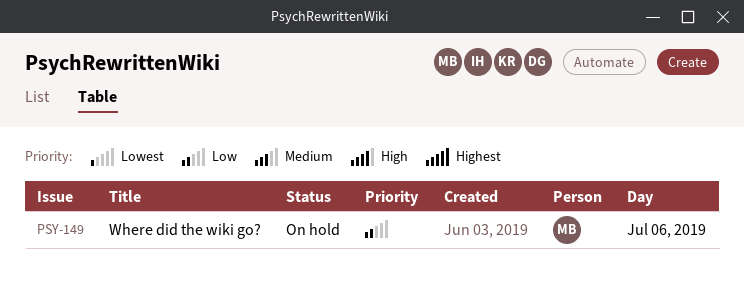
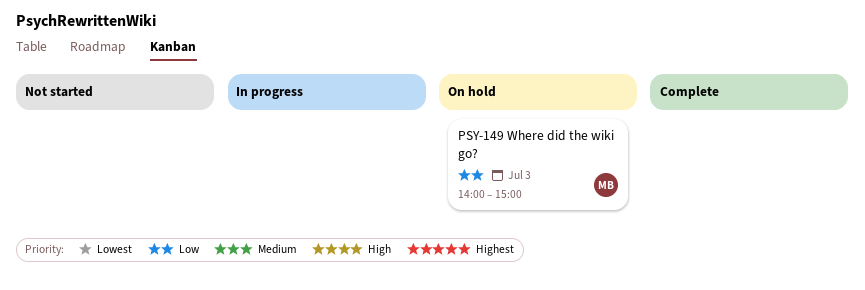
PSY-149, day: Jul 6 -> Jul 3

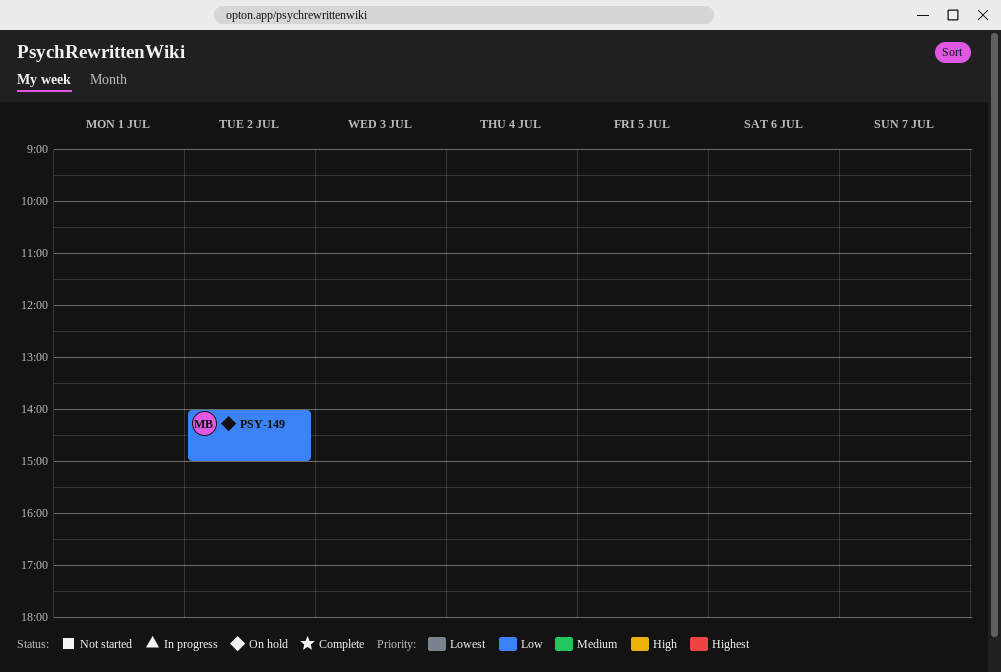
PSY-149, day: Jul 3 -> Jul 2

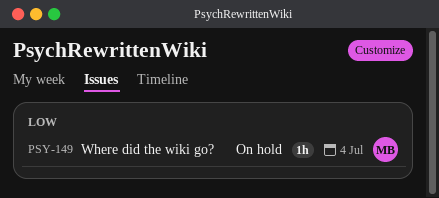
PSY-149, day: Jul 2 -> Jul 4

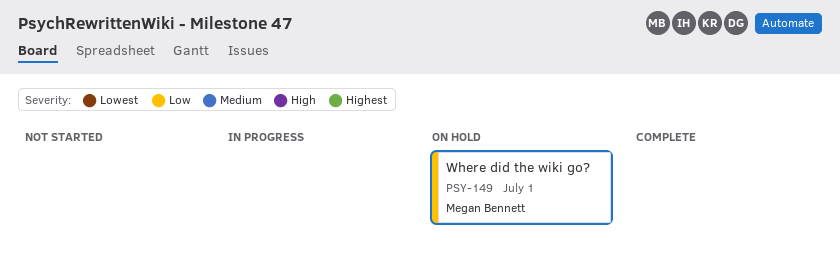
PSY-149, day: Jul 4 -> Jul 1

